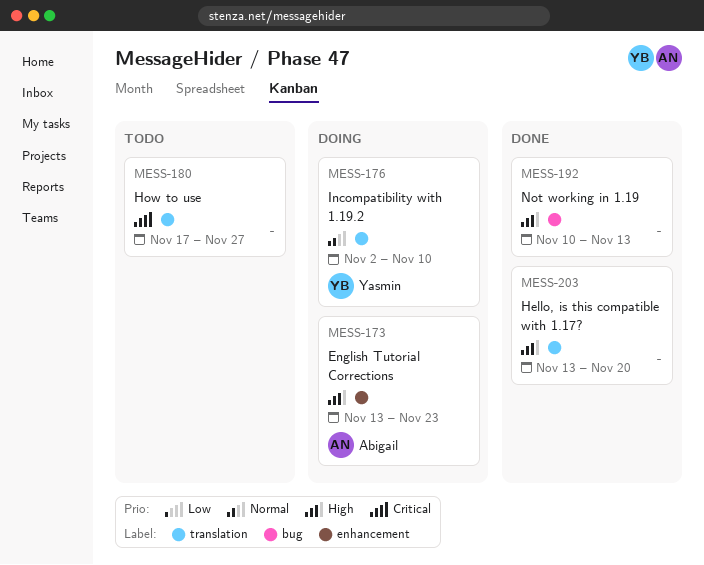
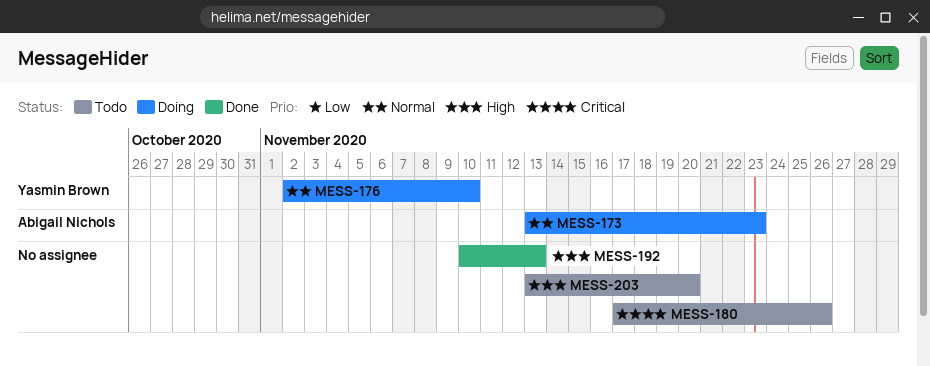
MESS-173, priority: High -> Normal
MESS-180, due: Nov 27 -> Nov 26
MESS-203, status: Done -> Todo

